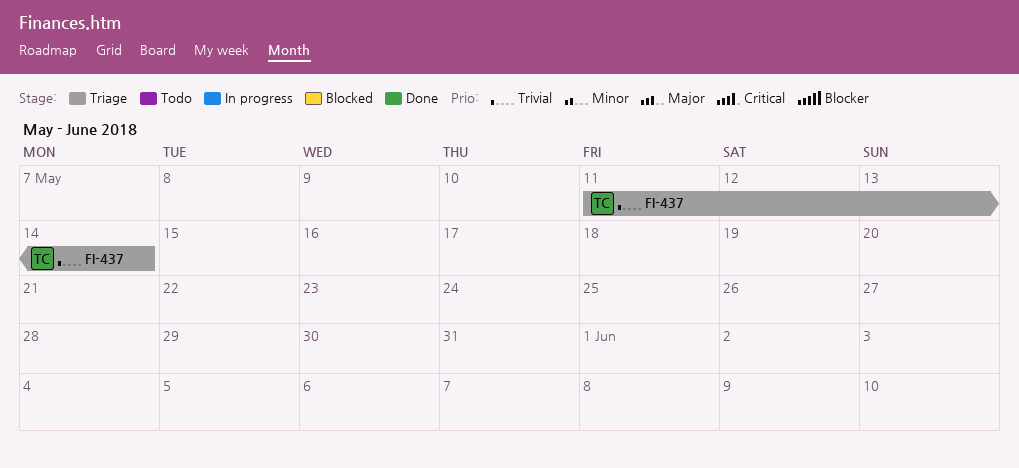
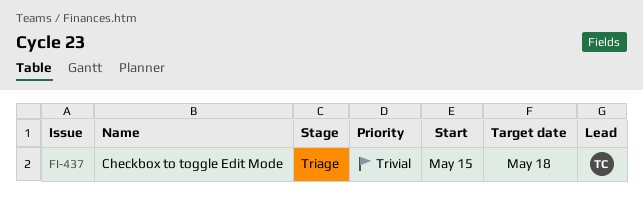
FI-437, start: May 11 -> May 15
FI-437, due: May 14 -> May 18

